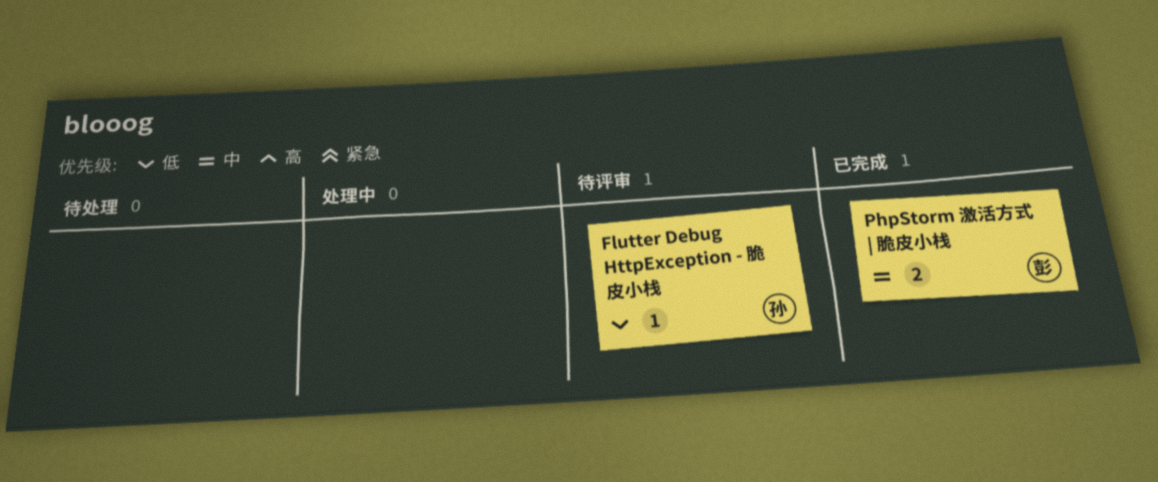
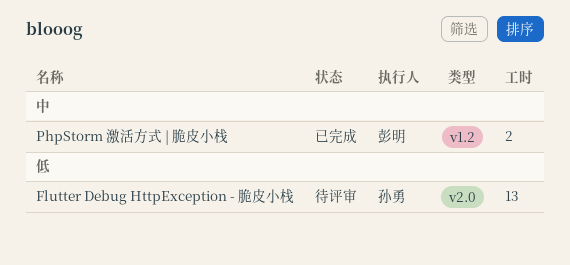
Flutter Debug HttpException - 脆皮小栈, estimate: 1 -> 13

